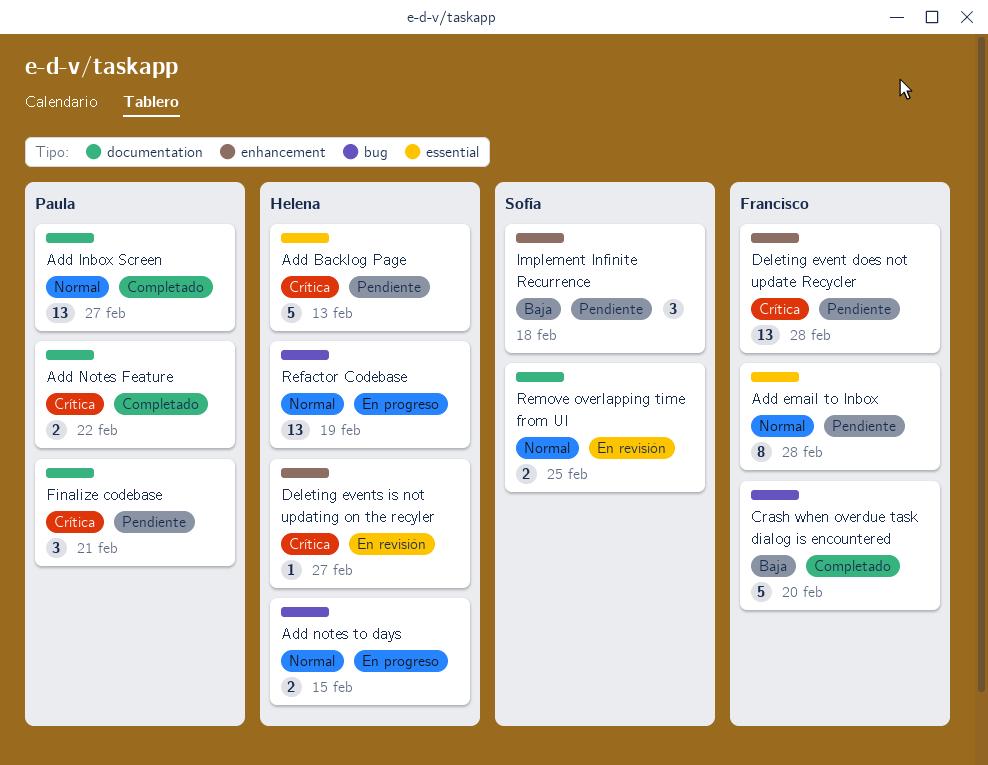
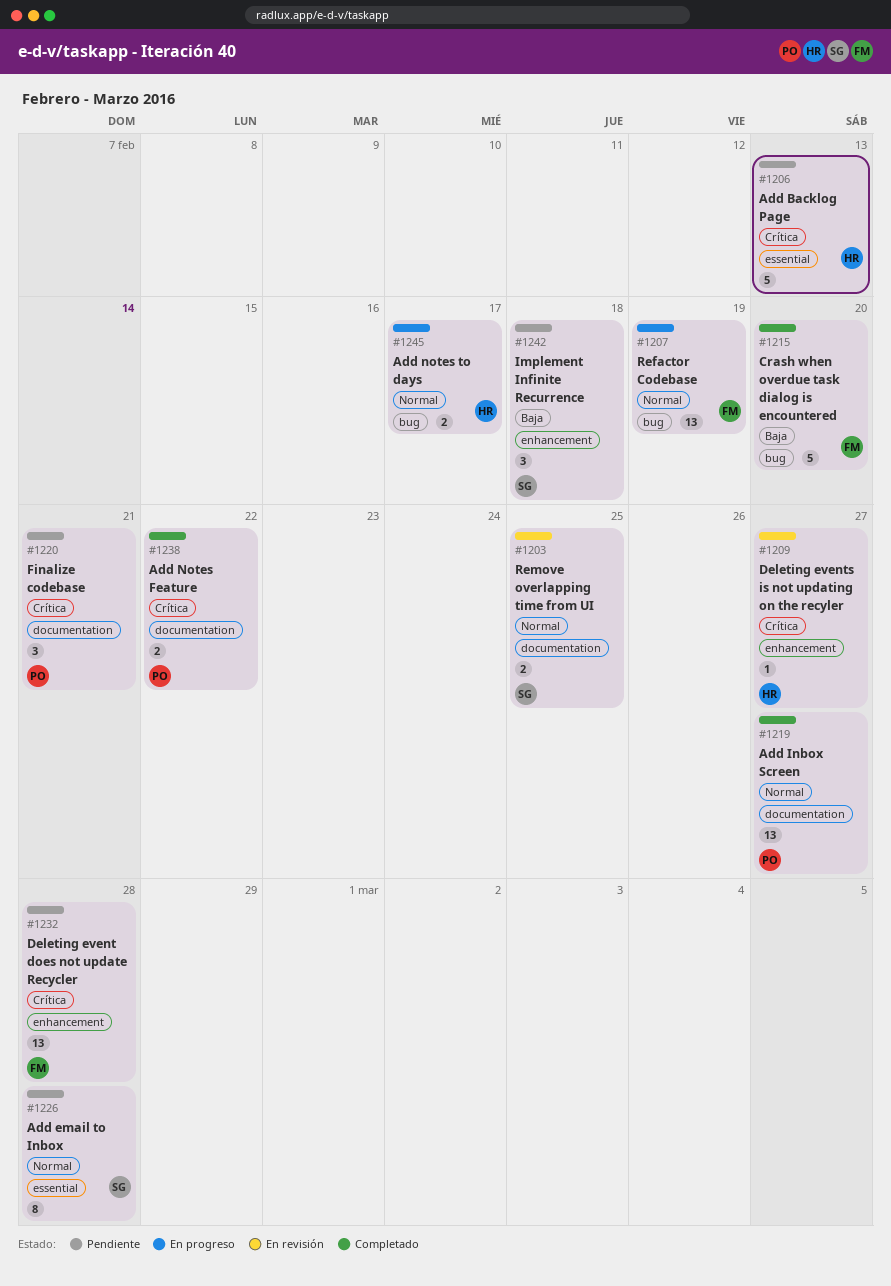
Add email to Inbox, owner: Francisco -> Sofía
Add notes to days, due: Feb 15 -> Feb 17
Refactor Codebase, owner: Helena -> Francisco

